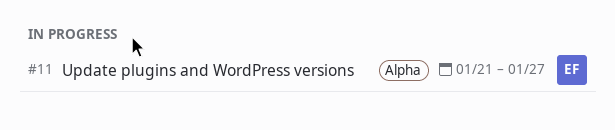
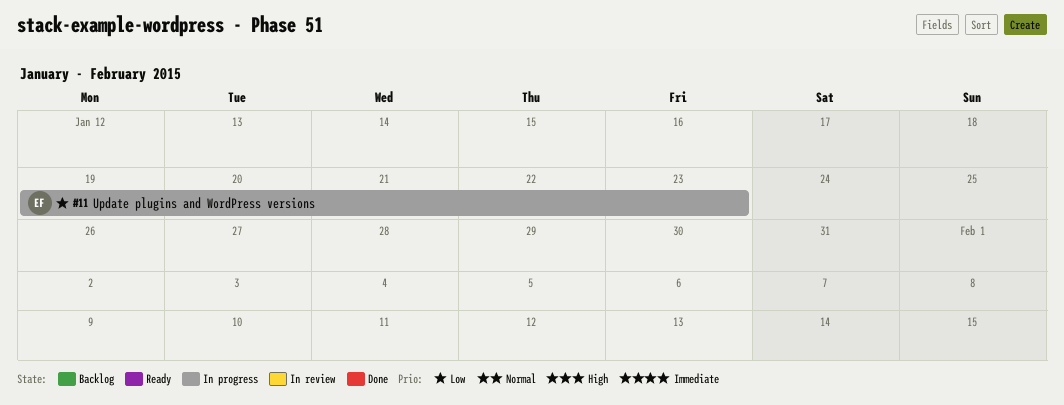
#11, start: Jan 21 -> Jan 19
#11, due: Jan 27 -> Jan 23

